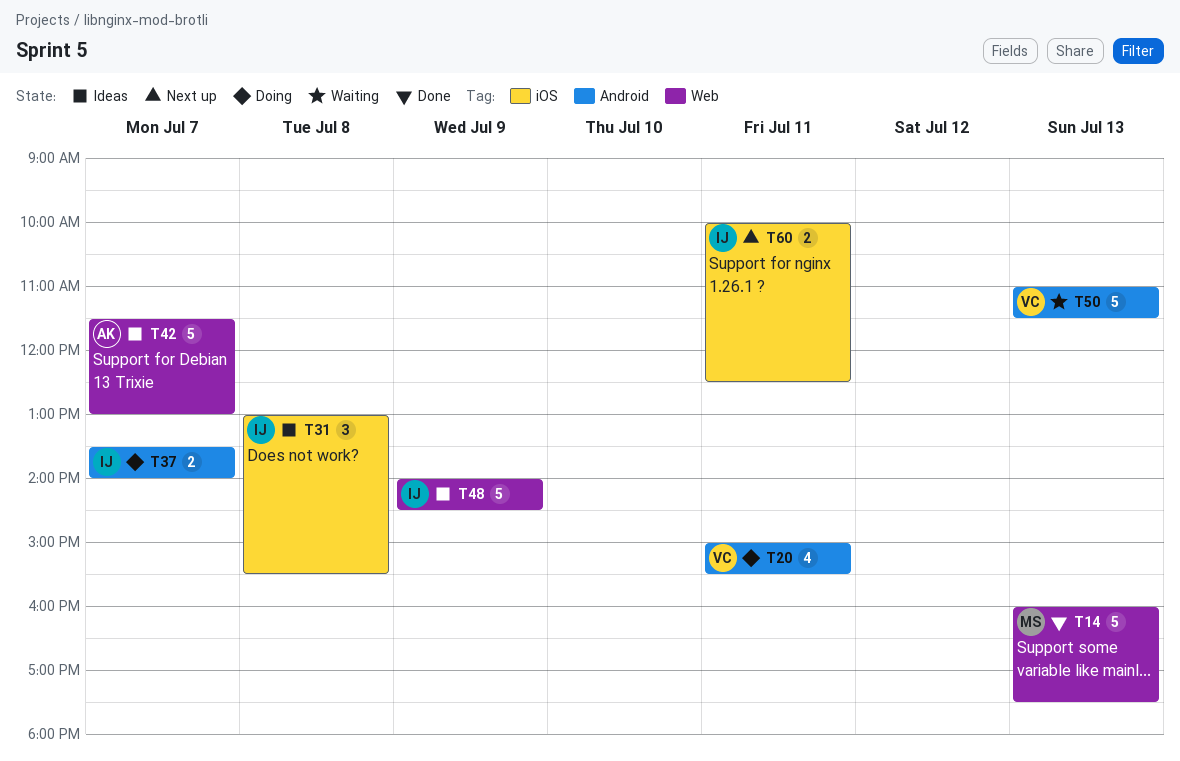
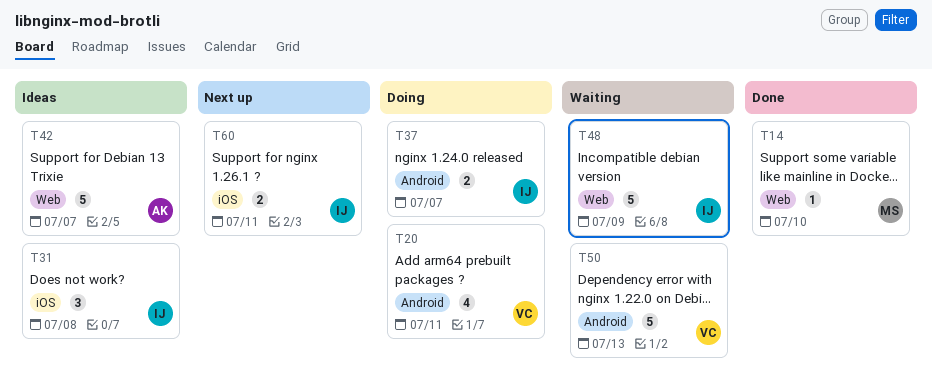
T14, estimate: 5 -> 1
T14, day: Jul 13 -> Jul 10
T48, status: Ideas -> Waiting

